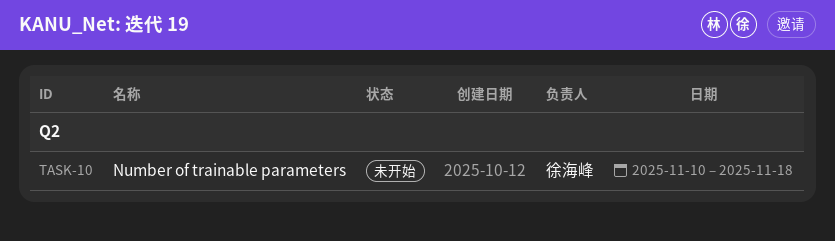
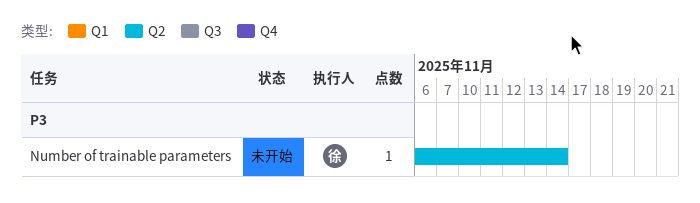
Number of trainable parameters, start: Nov 10 -> Nov 6
Number of trainable parameters, due: Nov 18 -> Nov 14

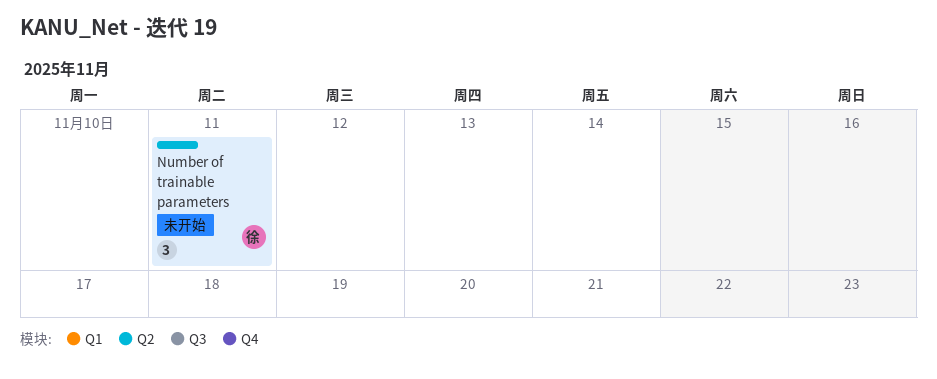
Number of trainable parameters, estimate: 1 -> 3
Number of trainable parameters, due: Nov 14 -> Nov 11

